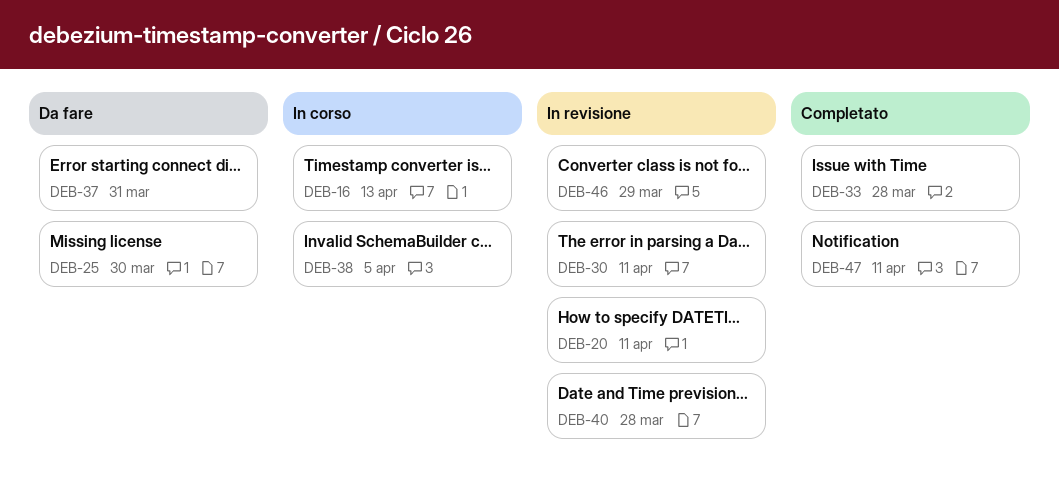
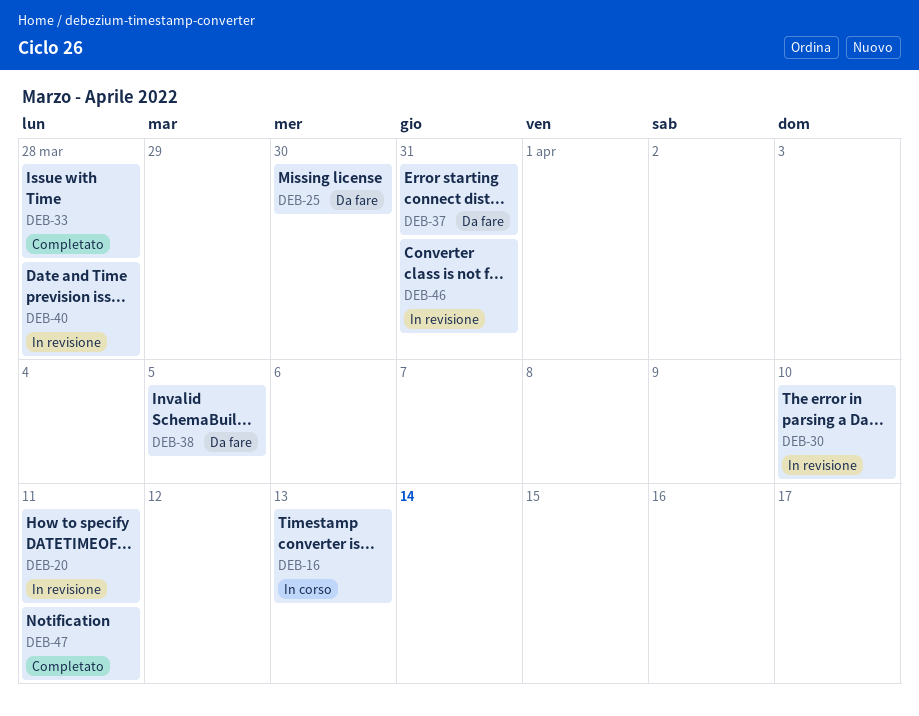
DEB-30, due: Apr 11 -> Apr 10
DEB-38, status: In corso -> Da fare
DEB-46, due: Mar 29 -> Mar 31

